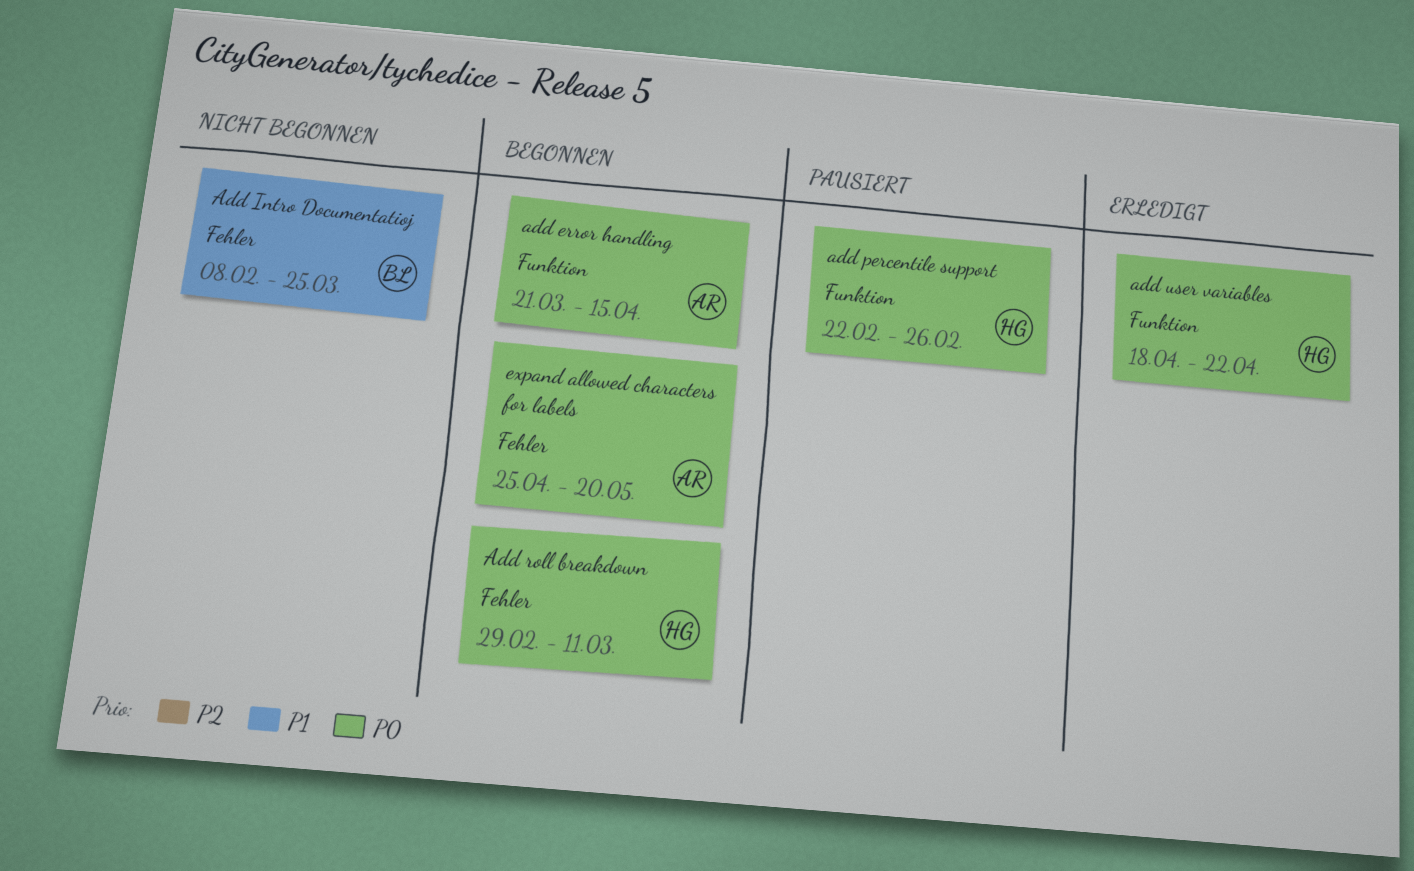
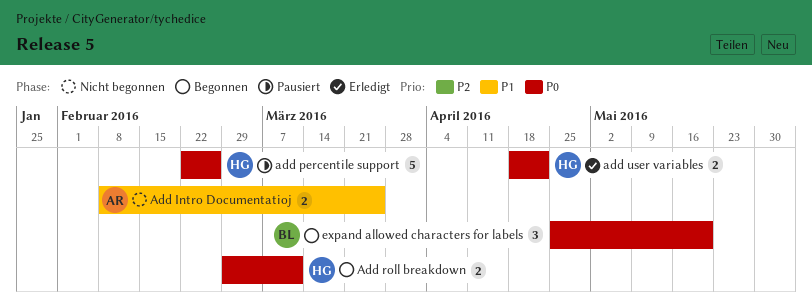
add error handling: present -> none
Add Intro Documentatioj, owner: BL -> AR
expand allowed characters for labels, owner: AR -> BL

